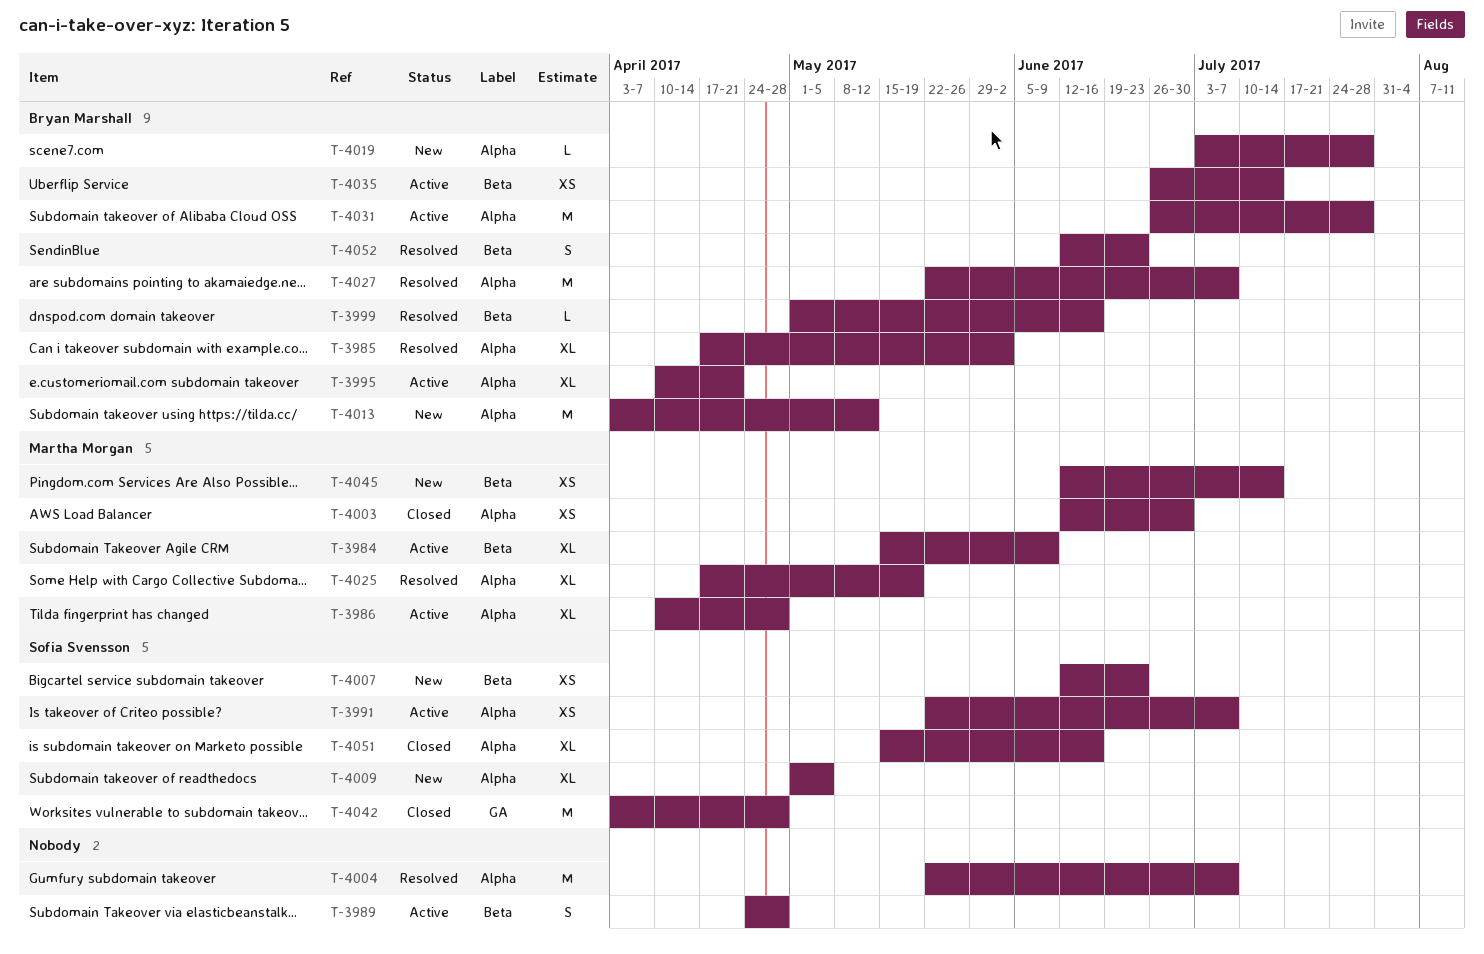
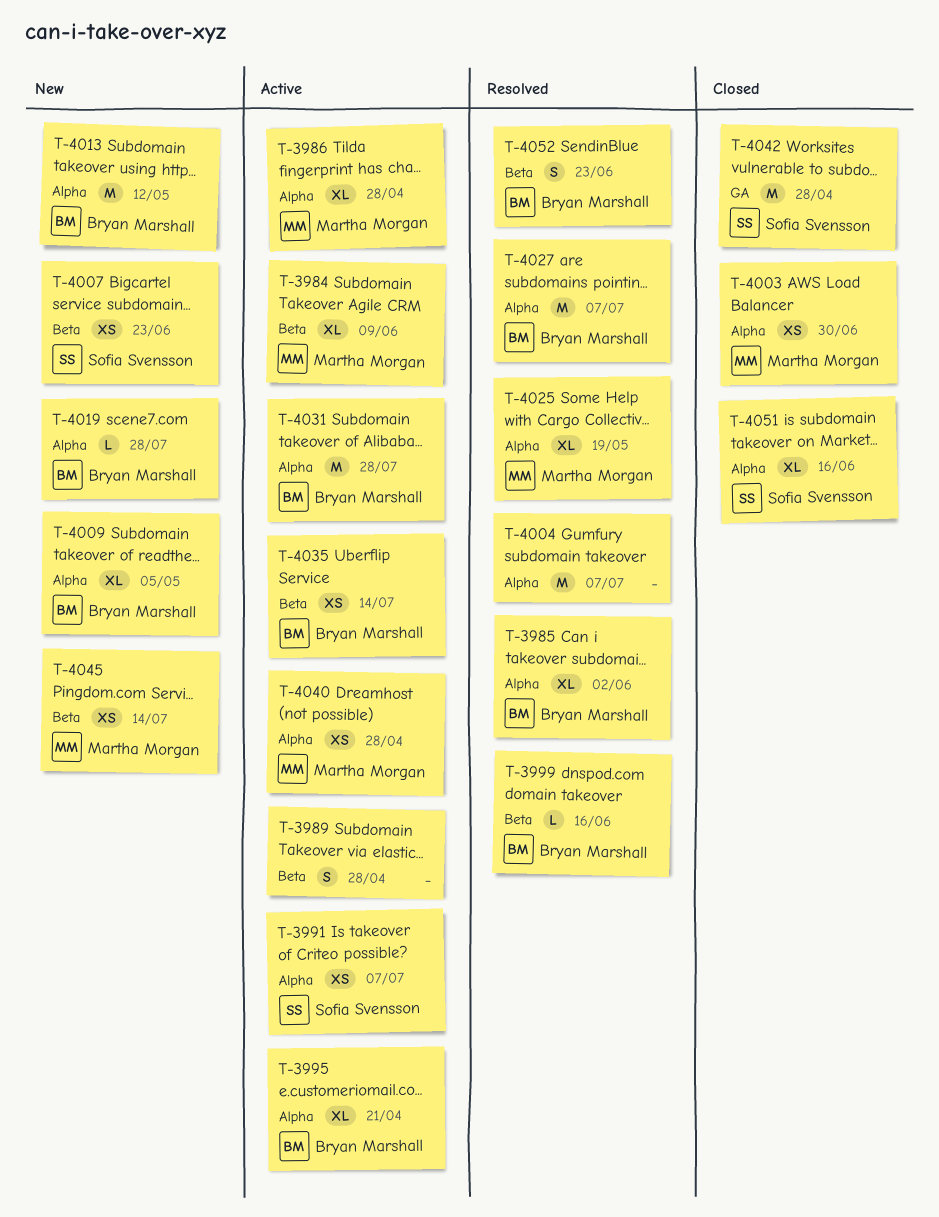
T-4009, owner: Sofia Svensson -> Bryan Marshall
T-4040: none -> present

